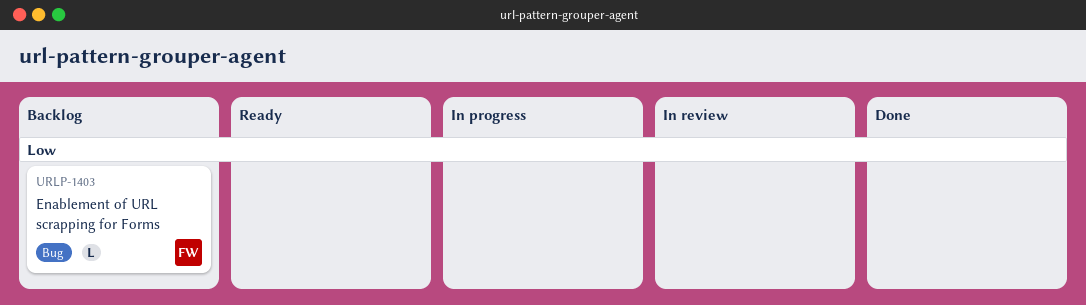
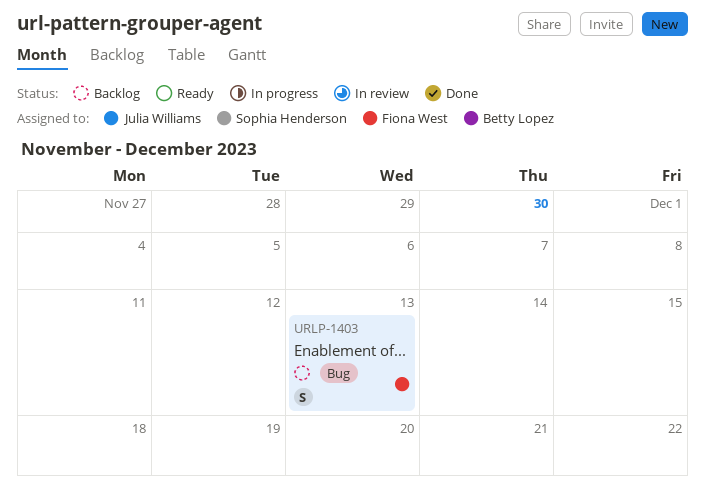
URLP-1403, estimate: L -> S

